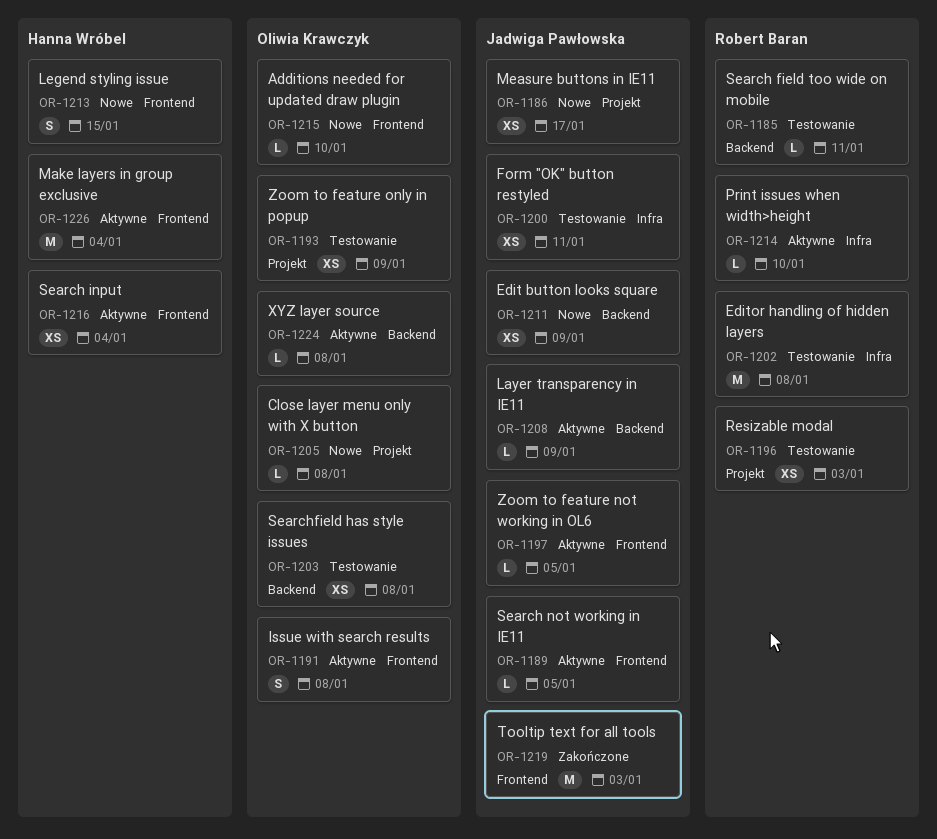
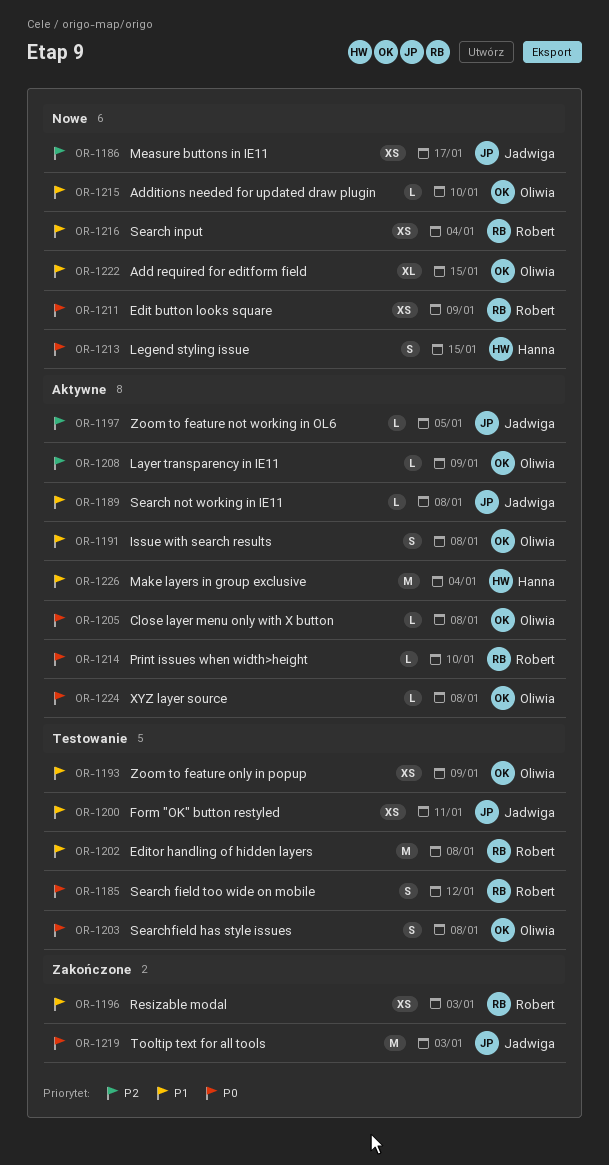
OR-1185, estimate: L -> S
OR-1185, due: Jan 11 -> Jan 12
OR-1189, due: Jan 5 -> Jan 8
OR-1196, status: Testowanie -> Zakończone
OR-1203, estimate: XS -> S
OR-1205, status: Nowe -> Aktywne
OR-1208, owner: Jadwiga Pawłowska -> Oliwia Krawczyk
OR-1211, owner: Jadwiga Pawłowska -> Robert Baran
OR-1216, status: Aktywne -> Nowe
OR-1216, owner: Hanna Wróbel -> Robert Baran
OR-1222: none -> present

